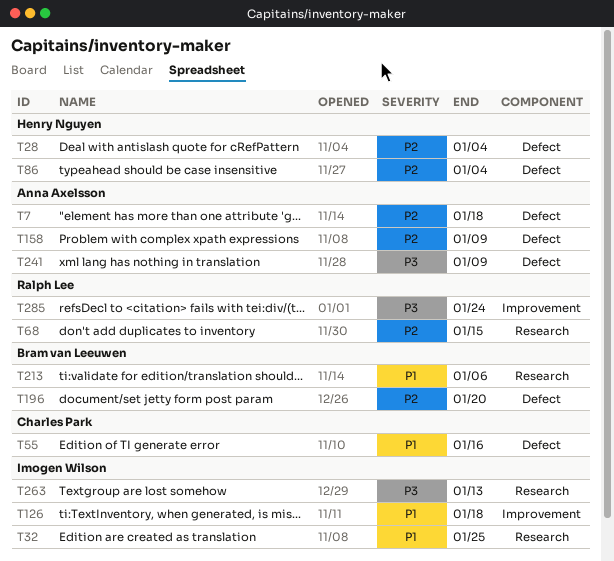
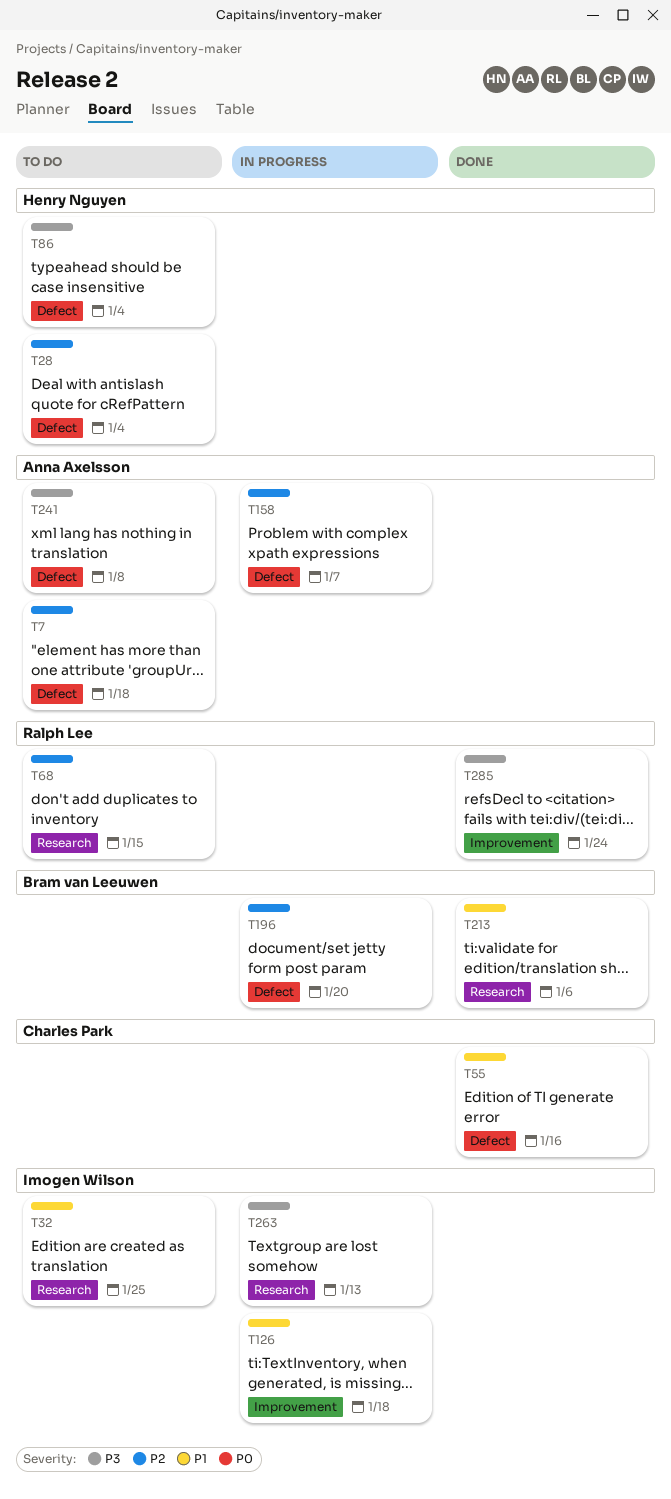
T86, priority: P2 -> P3
T158, due: Jan 9 -> Jan 7
T241, due: Jan 9 -> Jan 8

